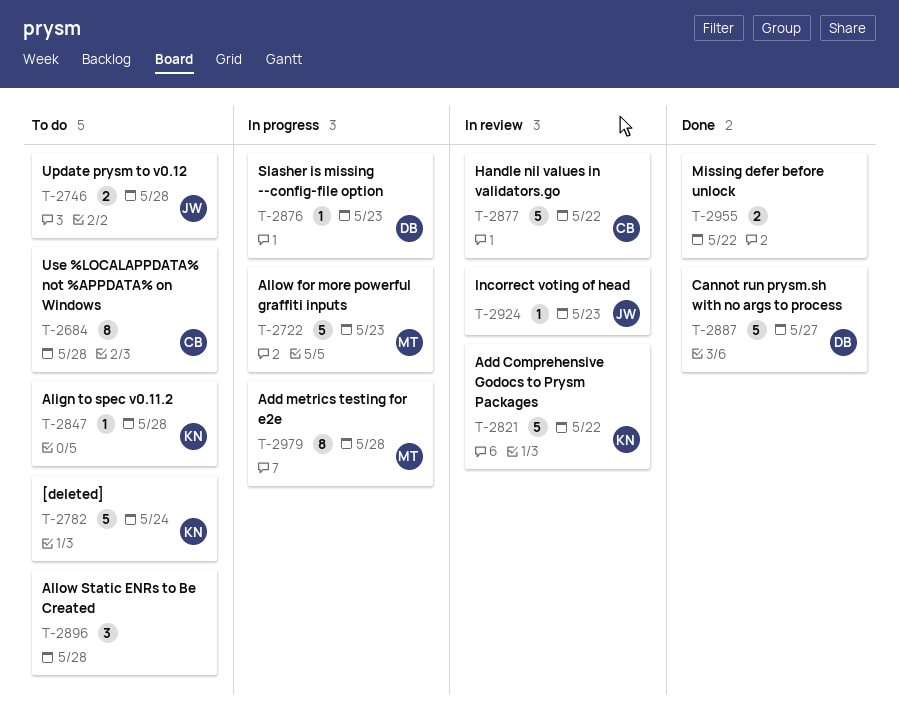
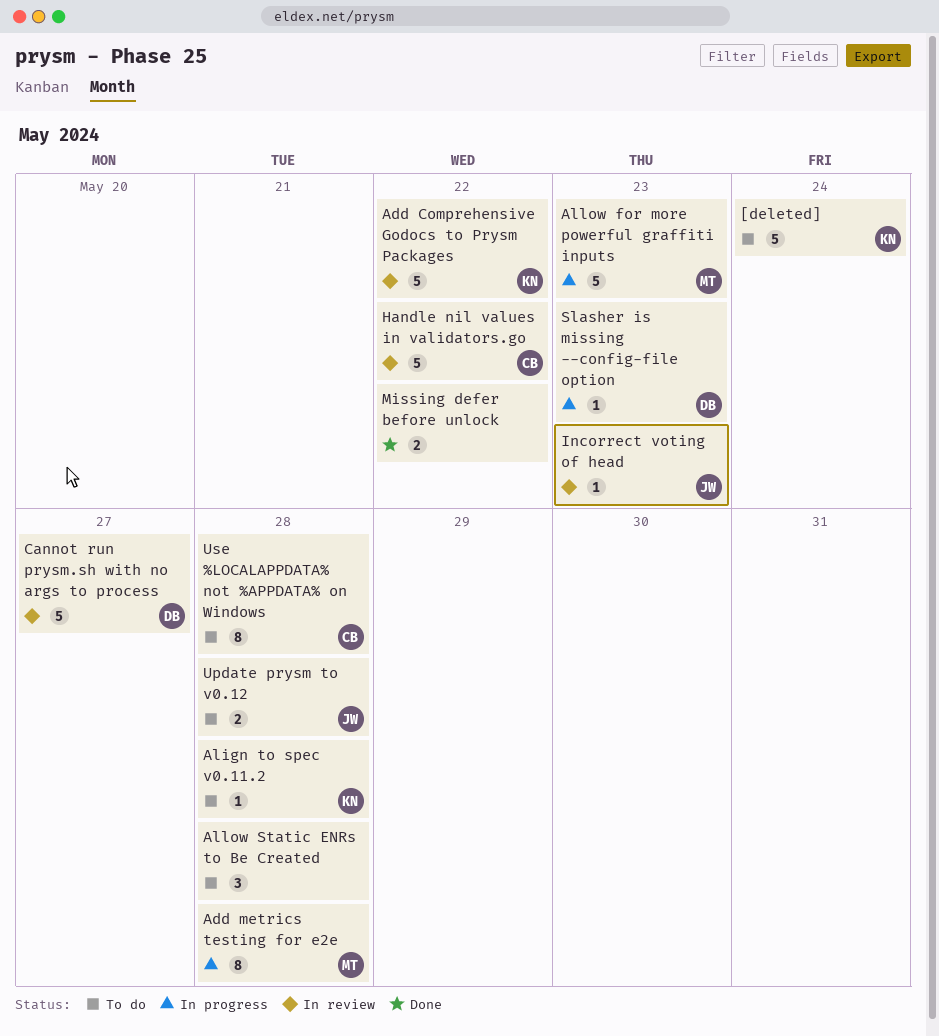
Cannot run prysm.sh with no args to process, status: Done -> In review

